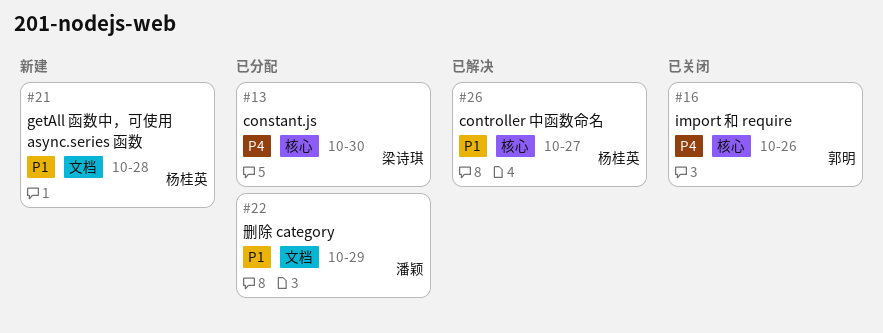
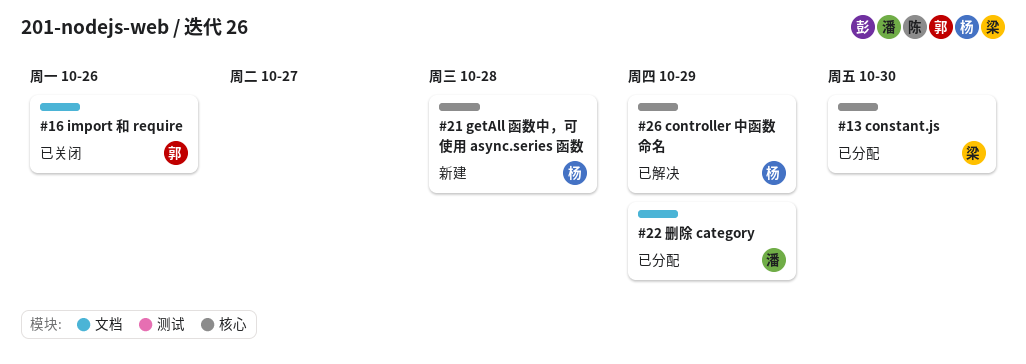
#16, label: 核心 -> 文档
#21, label: 文档 -> 核心
#26, due: Oct 27 -> Oct 29

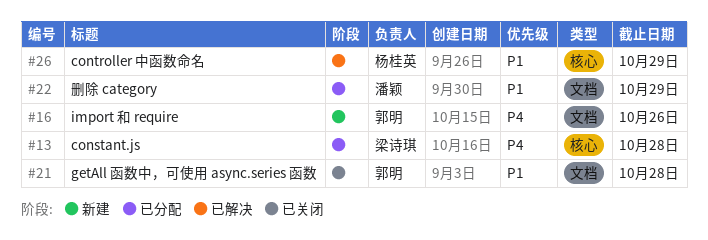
#13, due: Oct 30 -> Oct 28
#16, status: 已关闭 -> 新建
#21, status: 新建 -> 已关闭
#21, owner: 杨桂英 -> 郭明
#21, label: 核心 -> 文档

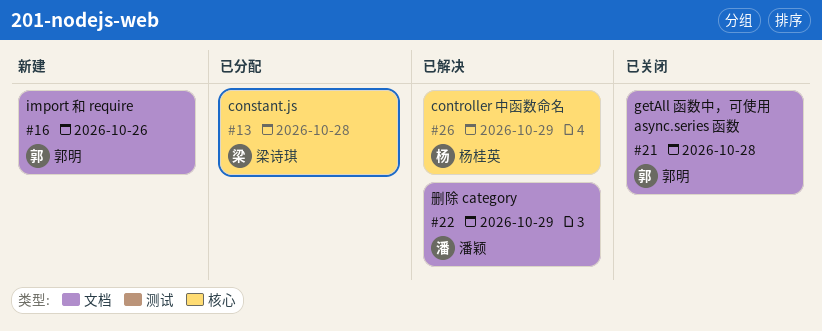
#22, status: 已分配 -> 已解决

